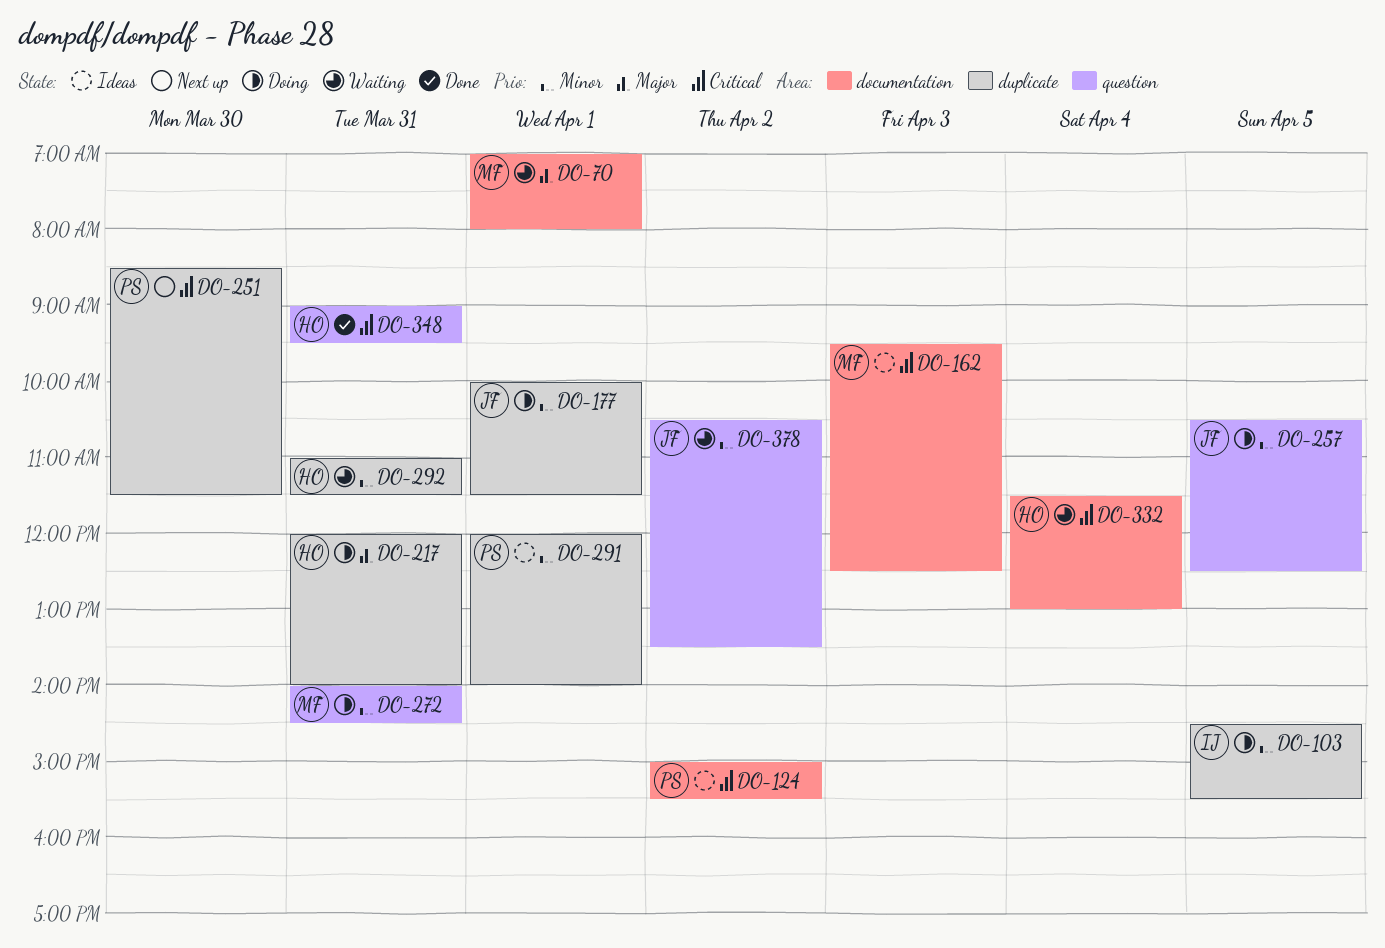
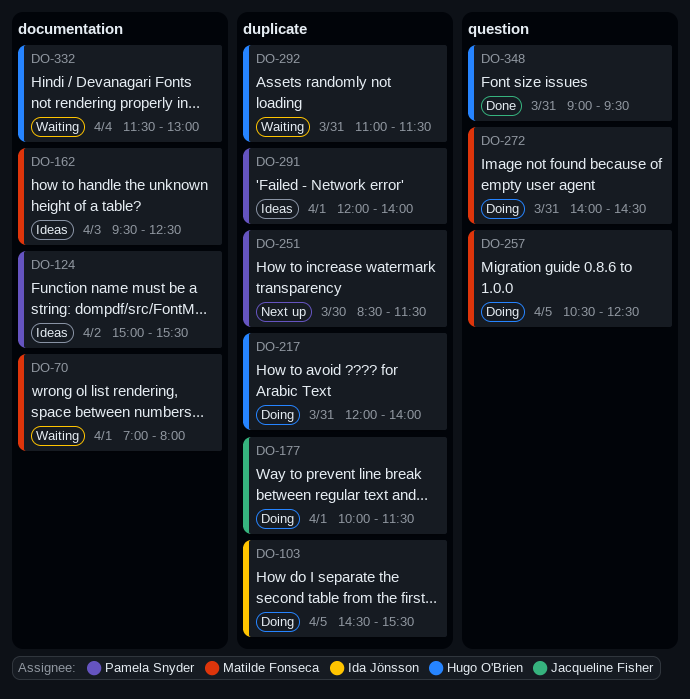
DO-257, owner: Jacqueline Fisher -> Matilde Fonseca
DO-378: present -> none

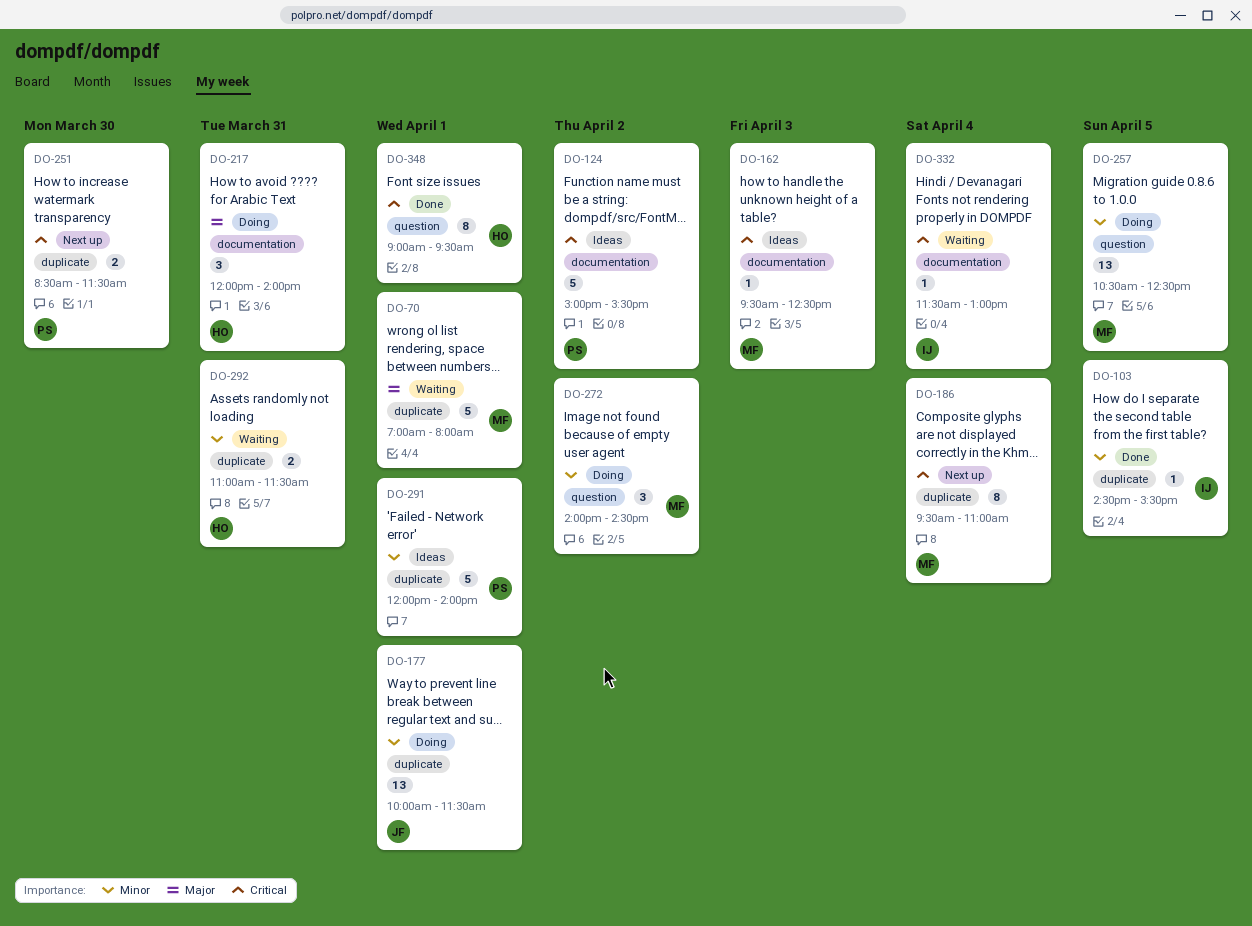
DO-70, label: documentation -> duplicate
DO-103, status: Doing -> Done
DO-186: none -> present
DO-217, label: duplicate -> documentation
DO-272, day: Mar 31 -> Apr 2
DO-332, owner: Hugo O'Brien -> Ida Jönsson
DO-348, day: Mar 31 -> Apr 1

